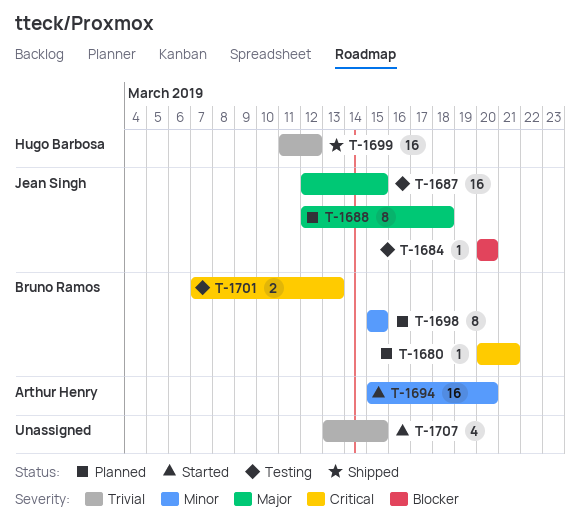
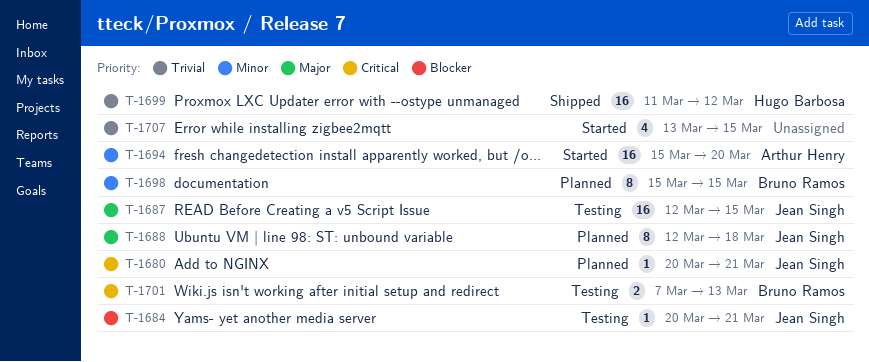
T-1680, owner: Bruno Ramos -> Jean Singh
T-1684, due: Mar 20 -> Mar 21

